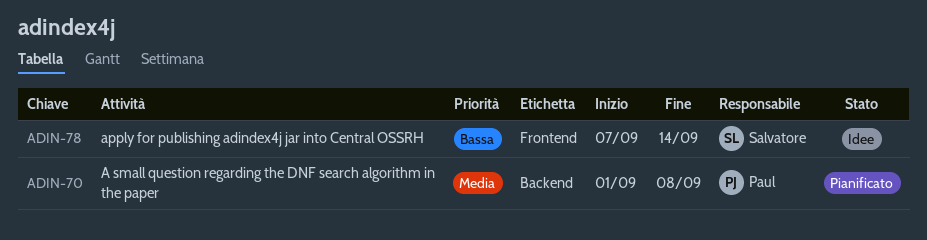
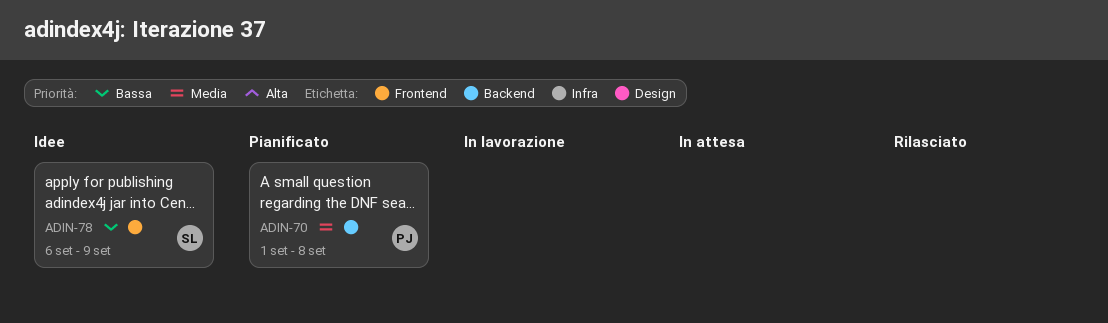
ADIN-78, start: Sep 7 -> Sep 6
ADIN-78, due: Sep 14 -> Sep 9

